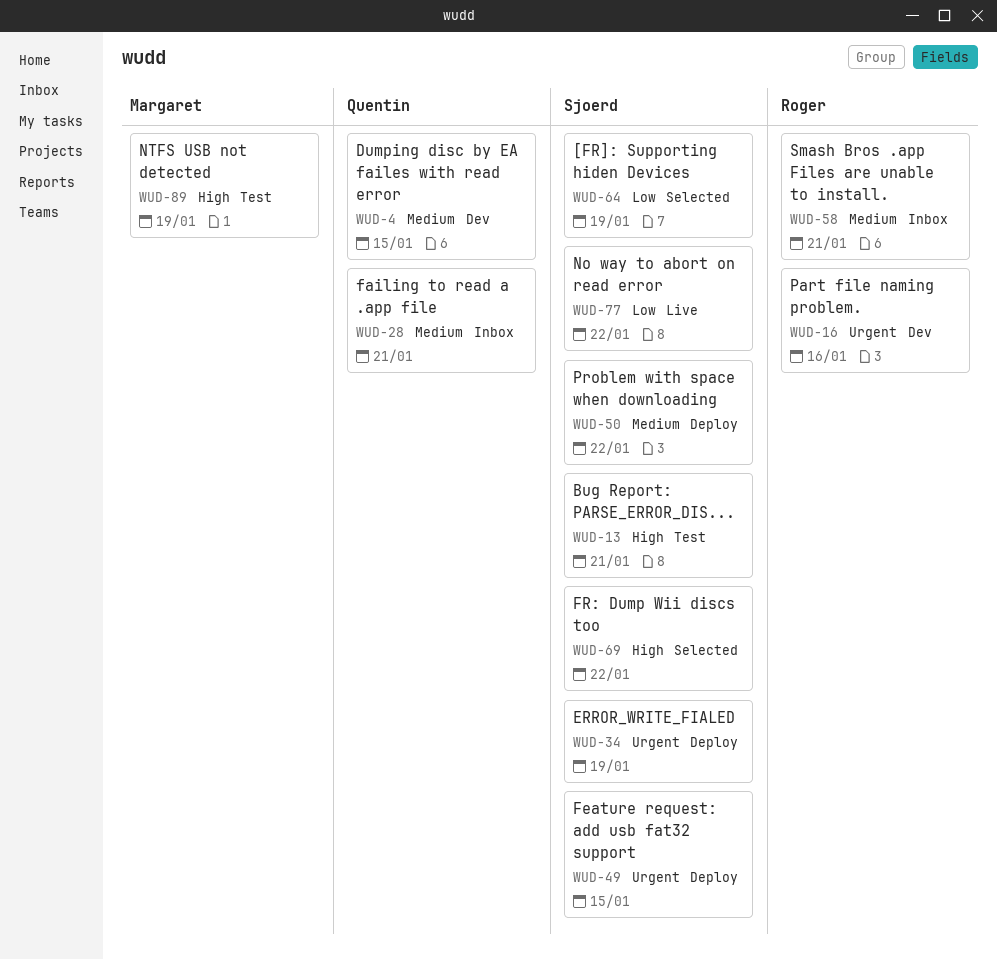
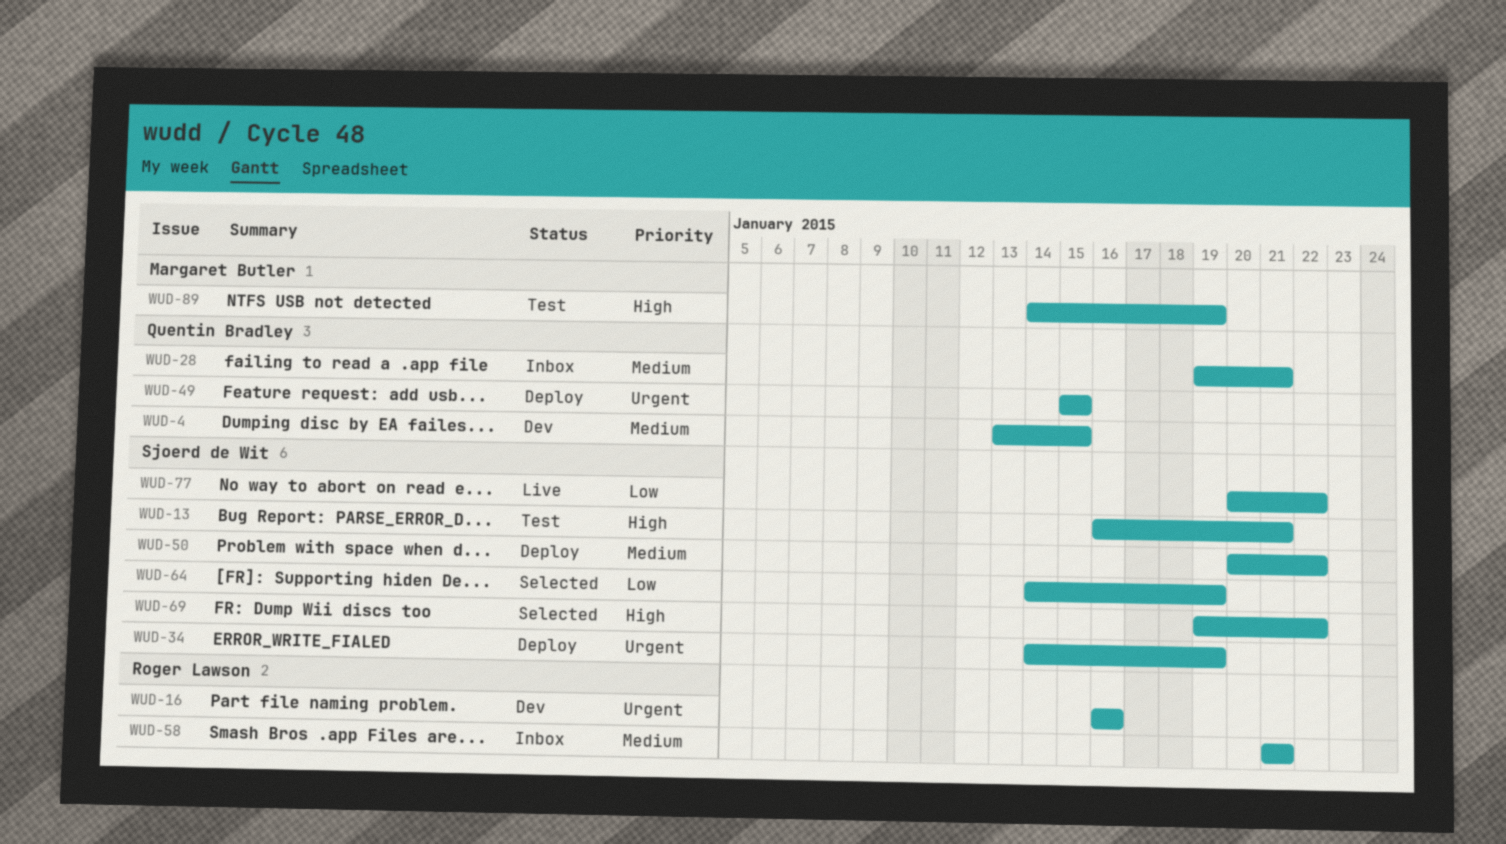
WUD-49, owner: Sjoerd de Wit -> Quentin Bradley

